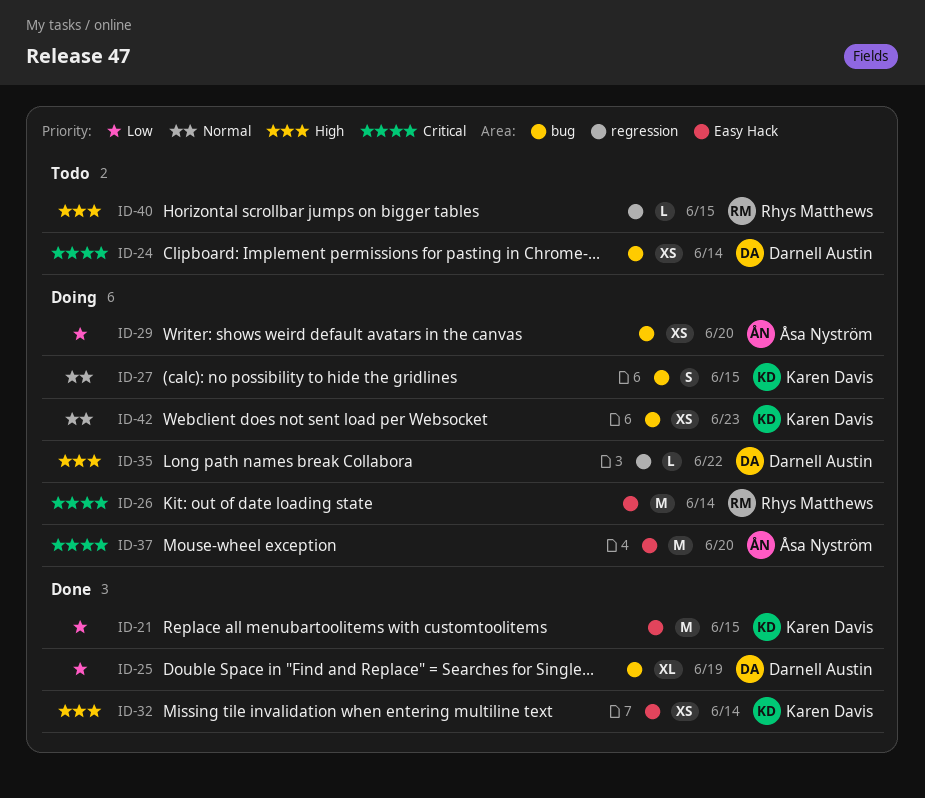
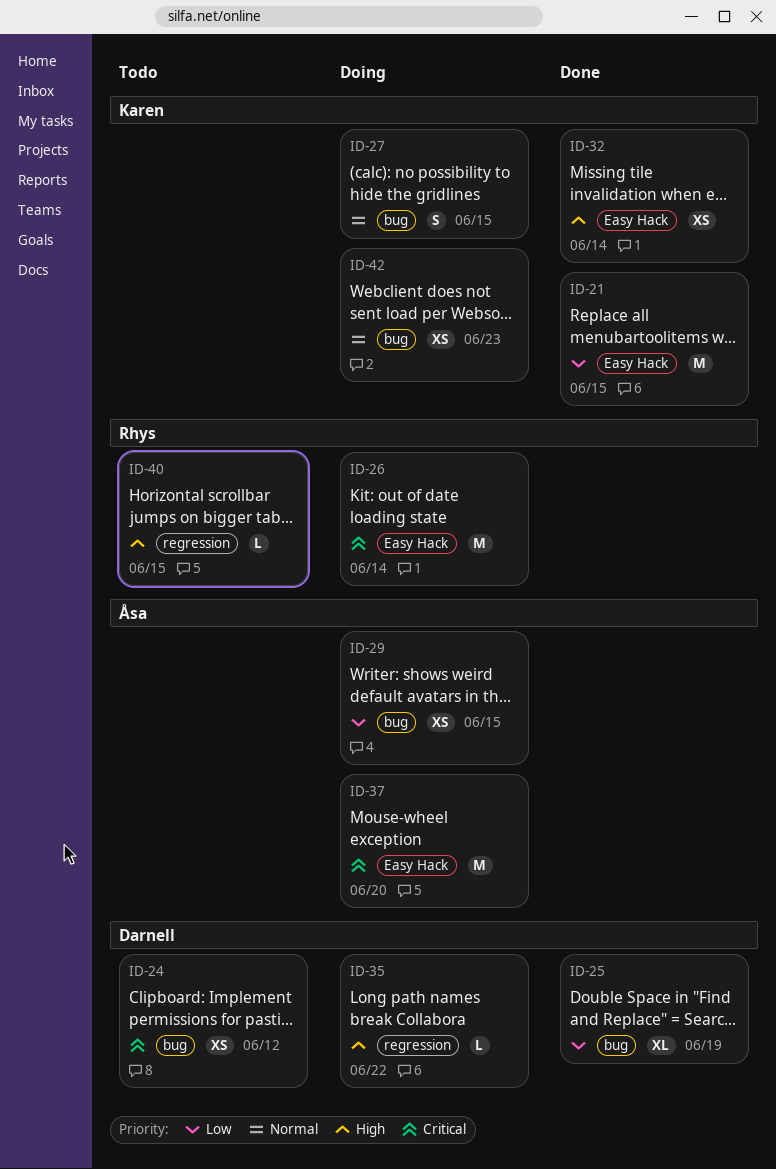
ID-24, due: Jun 14 -> Jun 12
ID-29, due: Jun 20 -> Jun 15

